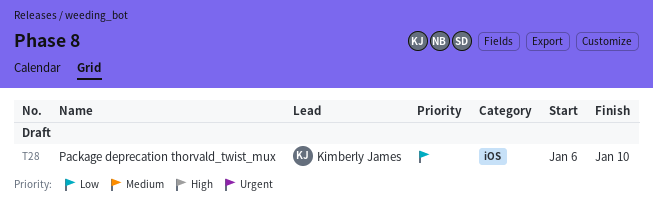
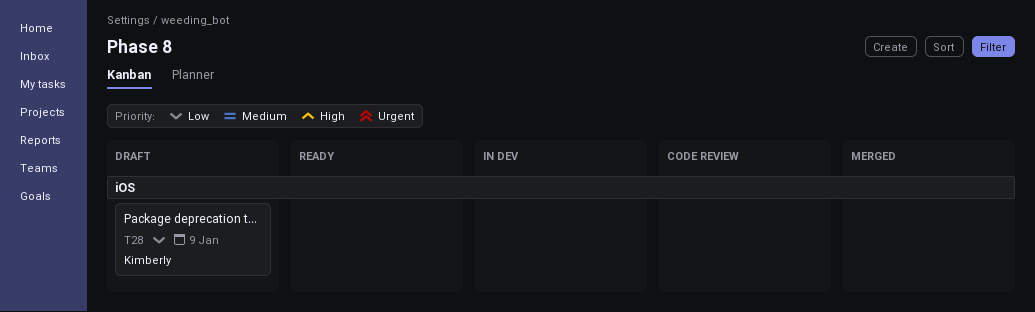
T28, due: Jan 10 -> Jan 9

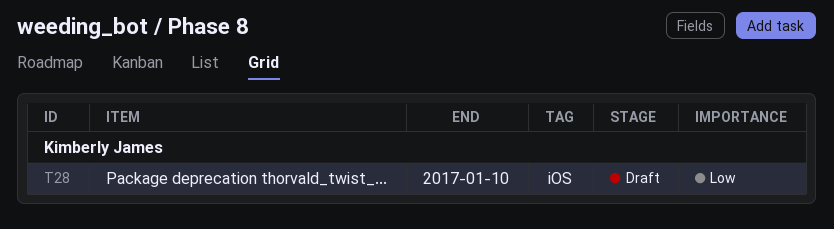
T28, due: Jan 9 -> Jan 10

